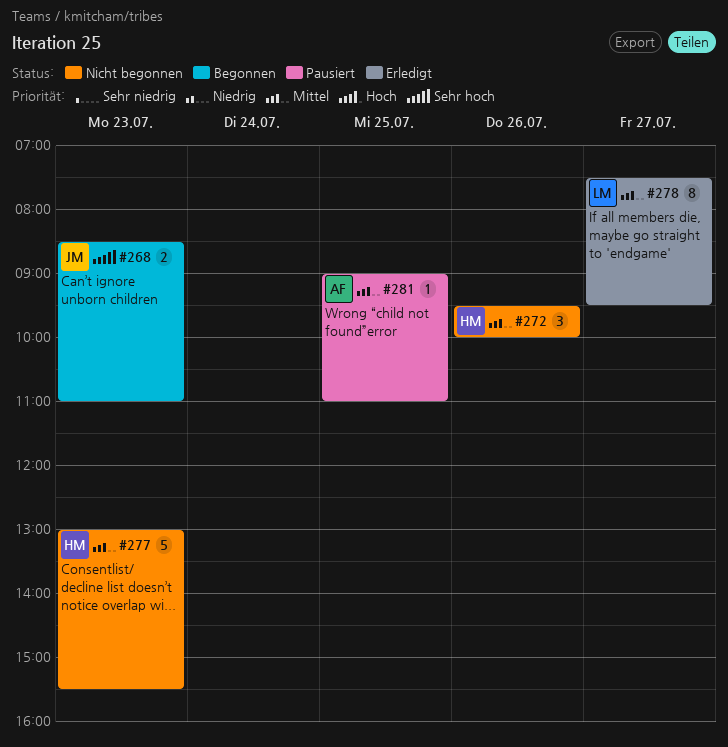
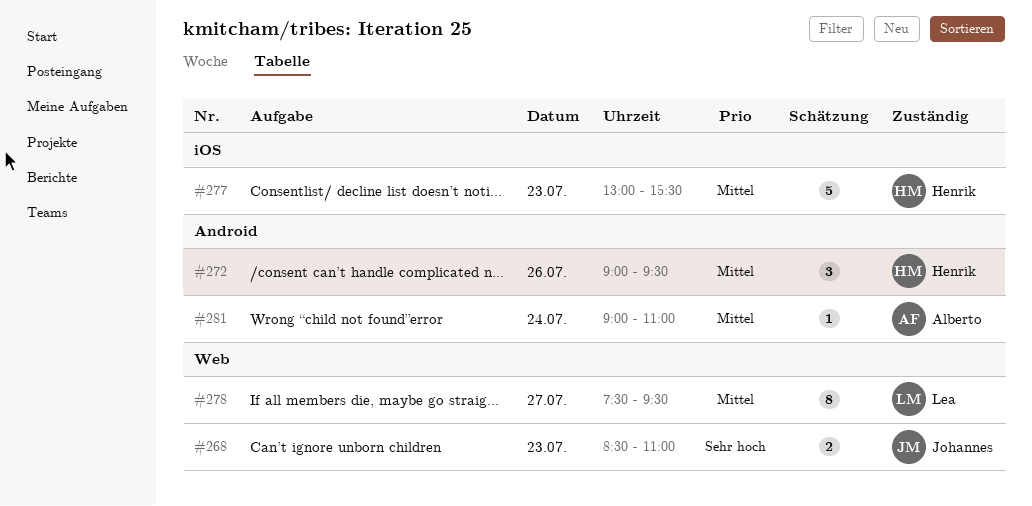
#272, begins: 09:30 -> 09:00
#272, ends: 10:00 -> 09:30
#281, day: Jul 25 -> Jul 24

